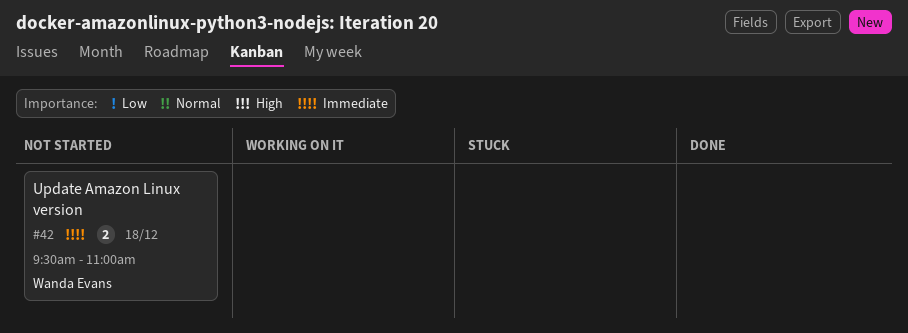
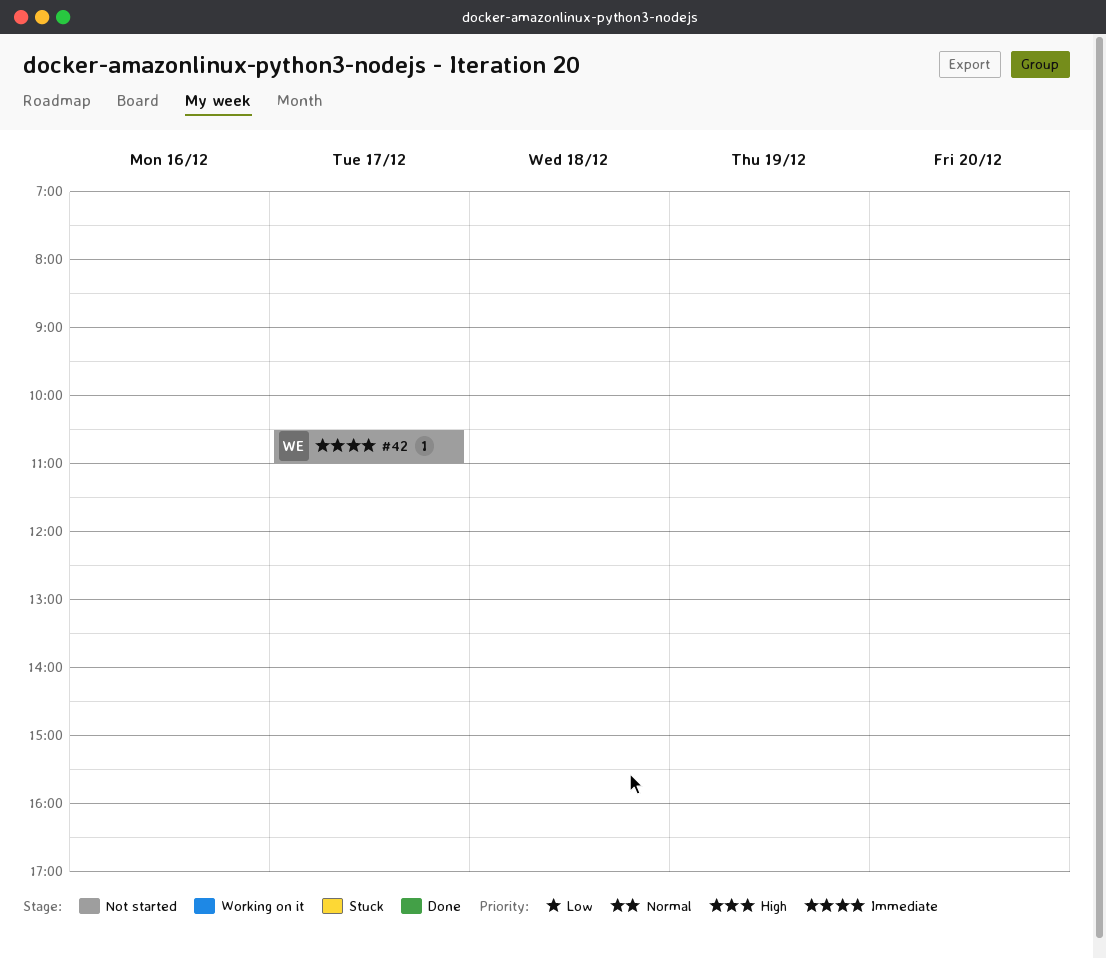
#42, estimate: 2 -> 1
#42, day: Dec 18 -> Dec 17
#42, begins: 09:30 -> 10:30

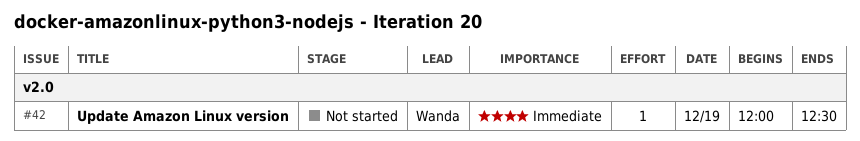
#42, day: Dec 17 -> Dec 19
#42, begins: 10:30 -> 12:00
#42, ends: 11:00 -> 12:30

